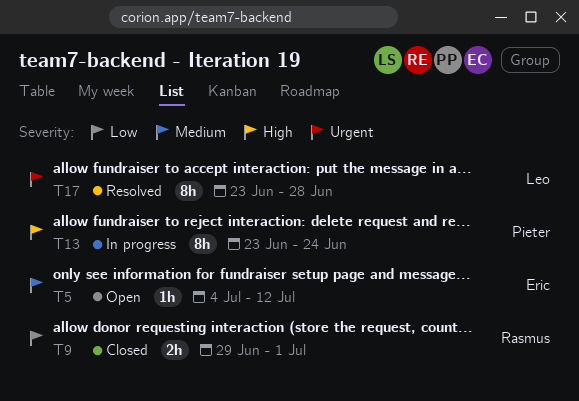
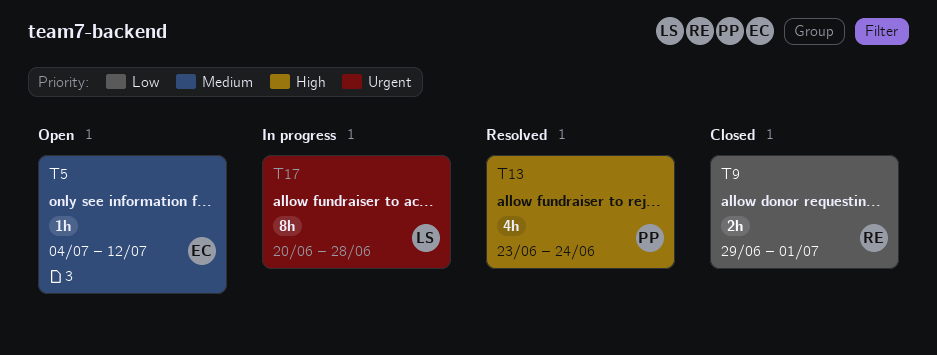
T13, status: In progress -> Resolved
T13, estimate: 8h -> 4h
T17, status: Resolved -> In progress
T17, start: Jun 23 -> Jun 20

